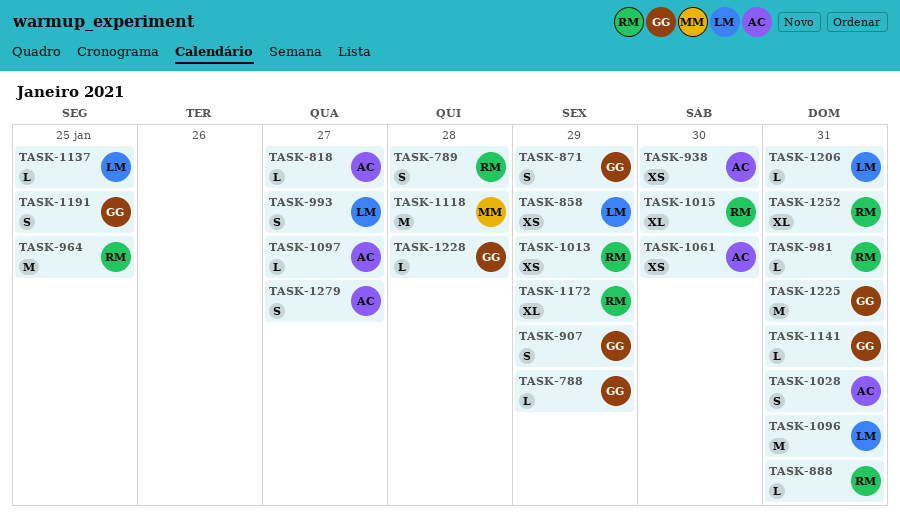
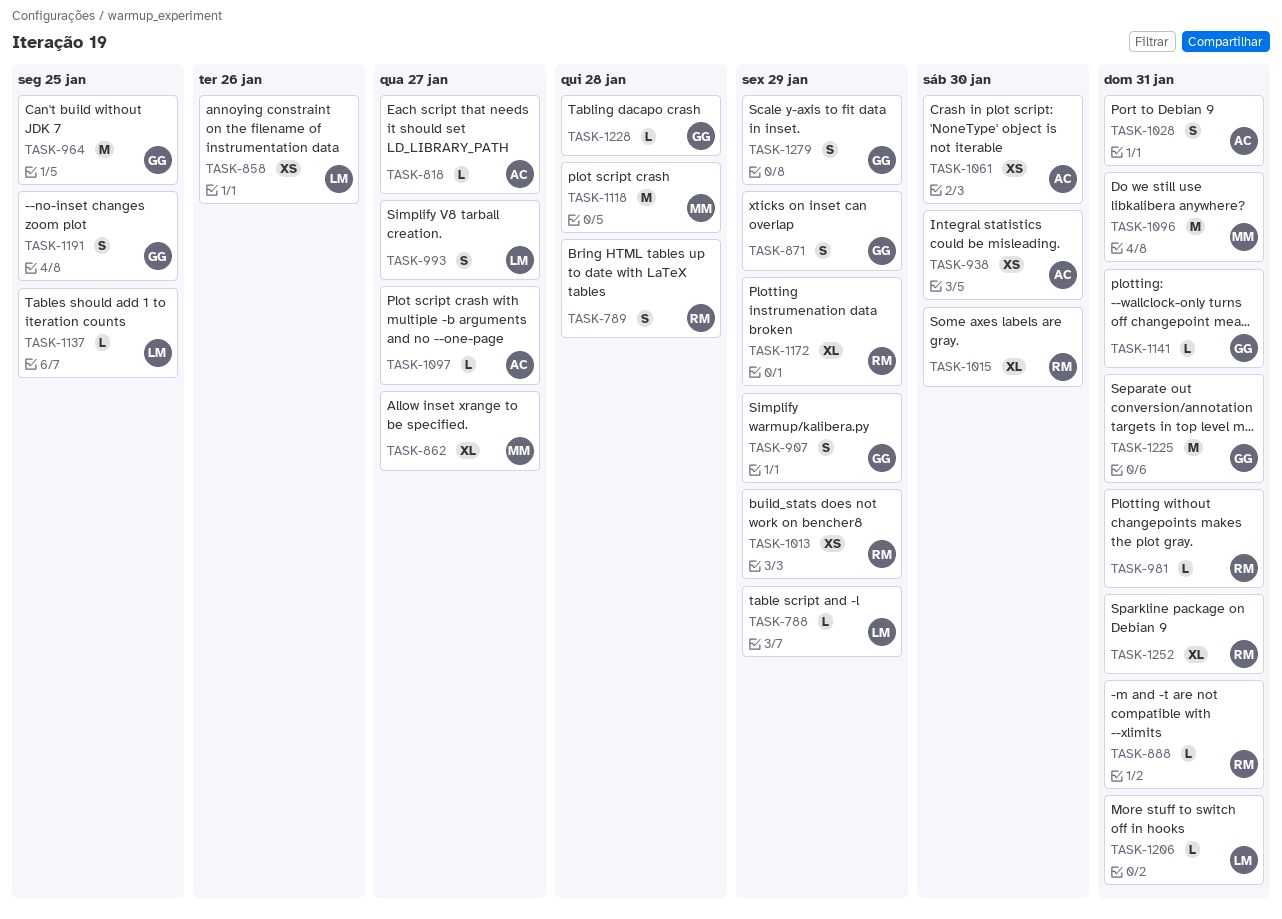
TASK-788, owner: GG -> LM
TASK-858, due: Jan 29 -> Jan 26
TASK-862: none -> present
TASK-964, owner: RM -> GG
TASK-1096, owner: LM -> MM
TASK-1279, owner: AC -> GG
TASK-1279, due: Jan 27 -> Jan 29

